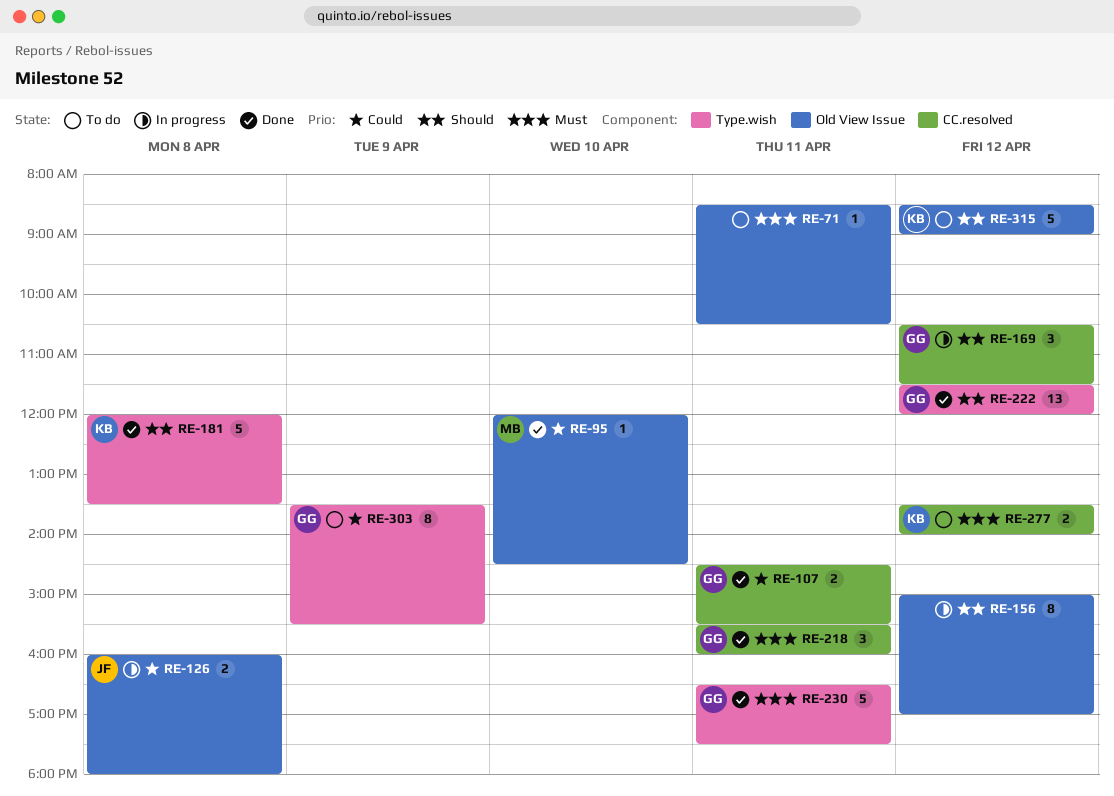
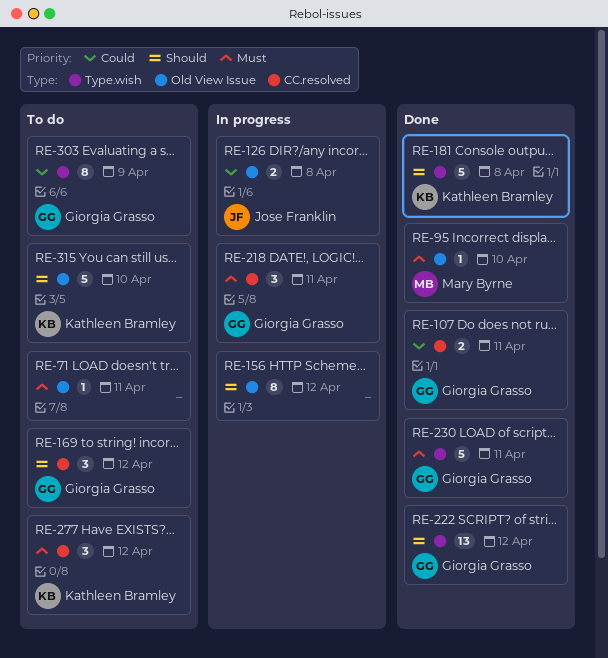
RE-95, priority: Could -> Must
RE-169, status: In progress -> To do
RE-218, status: Done -> In progress
RE-277, estimate: 2 -> 3
RE-315, day: Apr 12 -> Apr 10

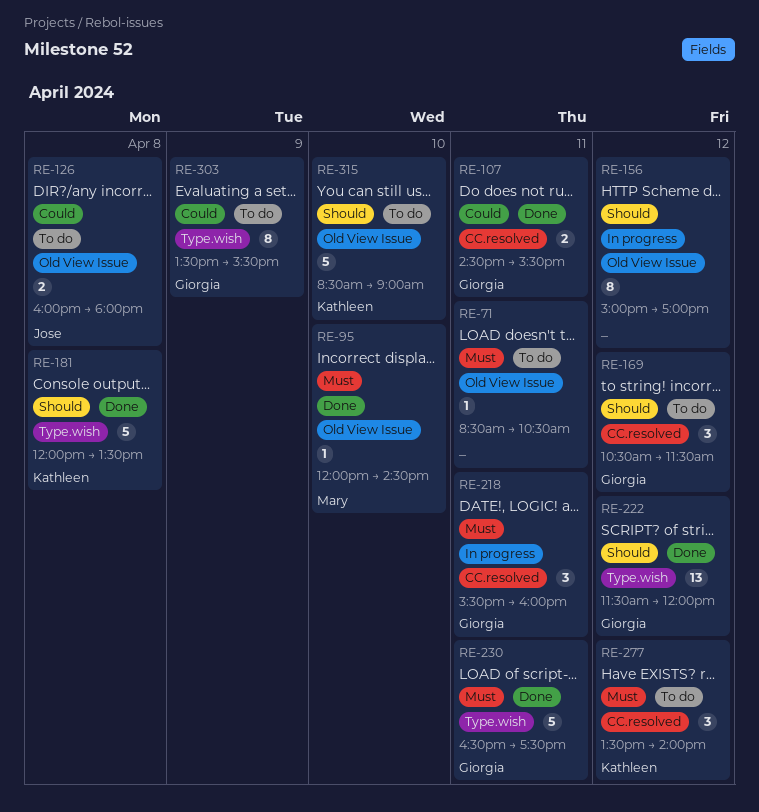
RE-126, status: In progress -> To do

